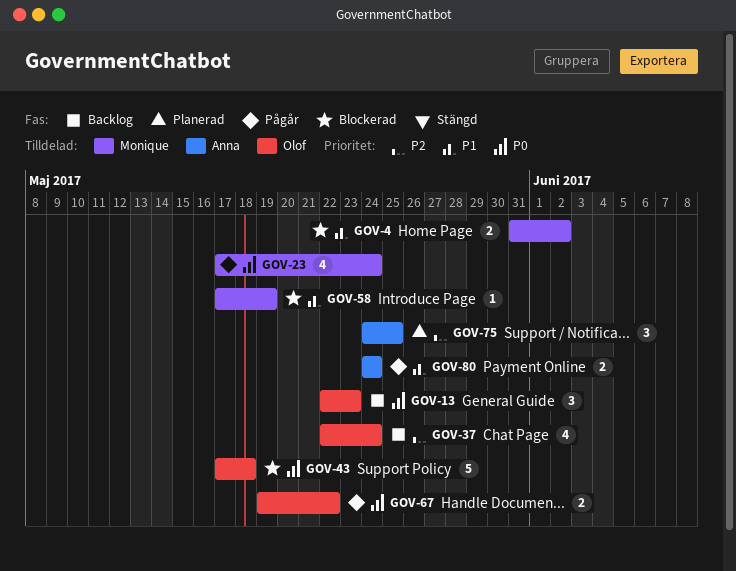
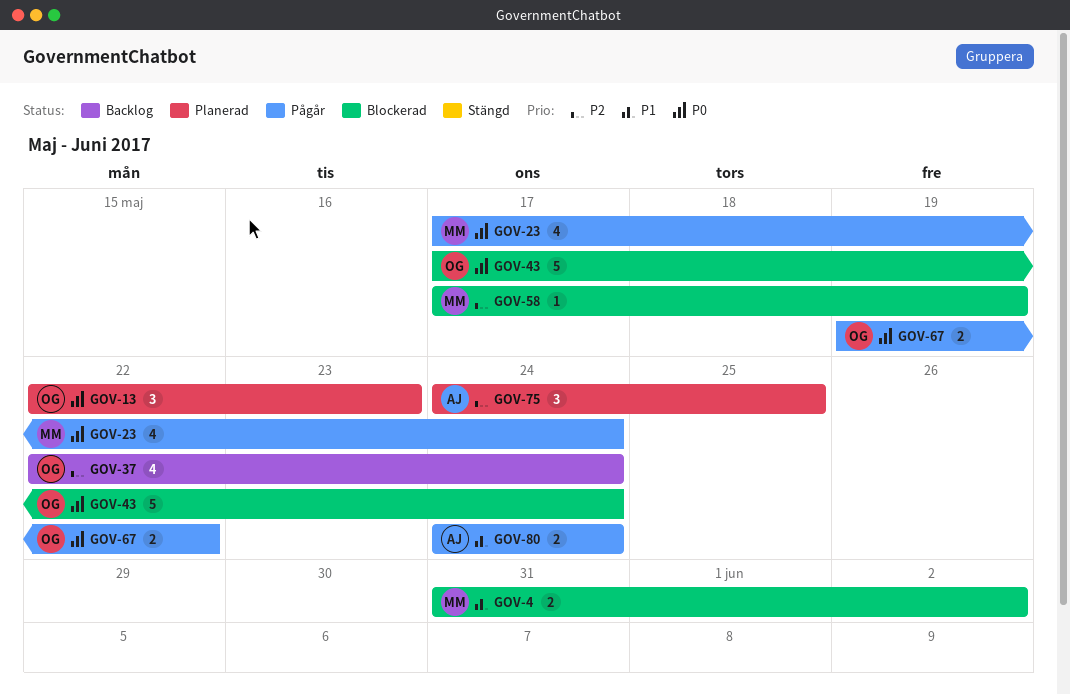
GOV-13, status: Backlog -> Planerad
GOV-43, due: May 18 -> May 24
GOV-58, priority: P1 -> P2

